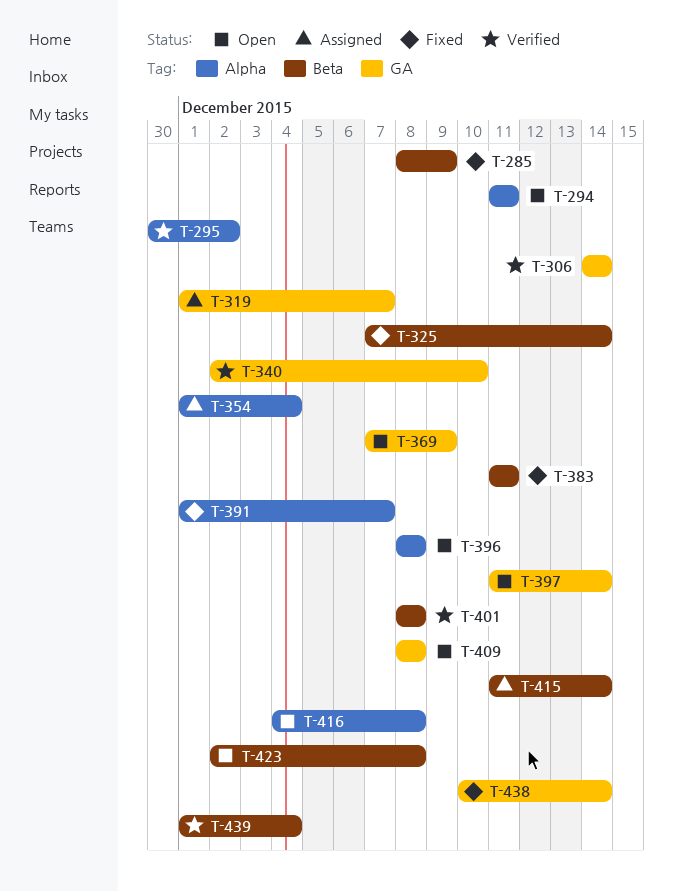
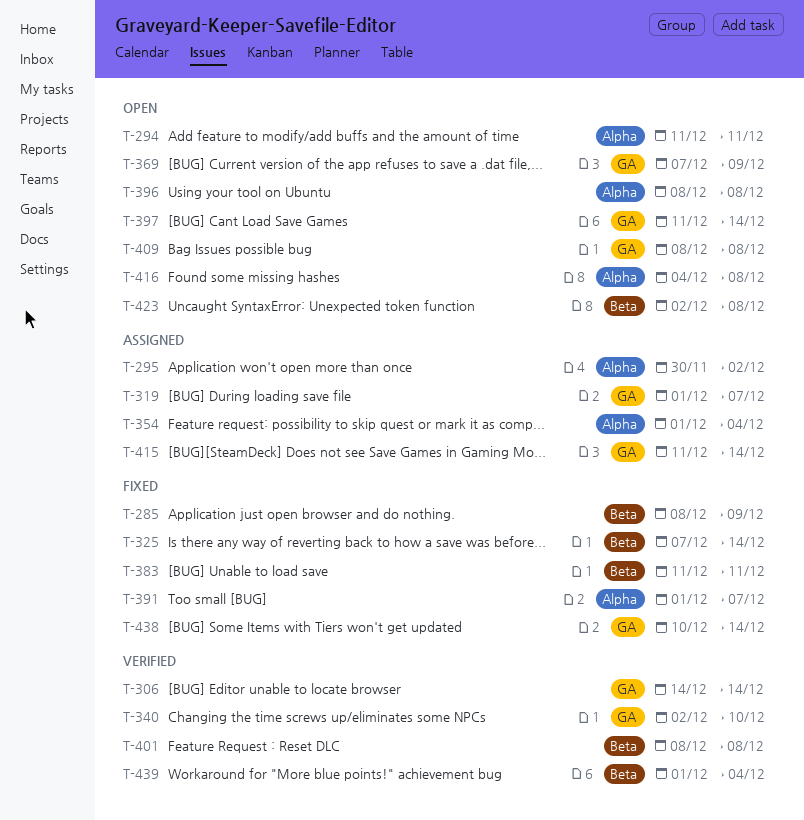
T-295, status: Verified -> Assigned
T-415, label: Beta -> GA

